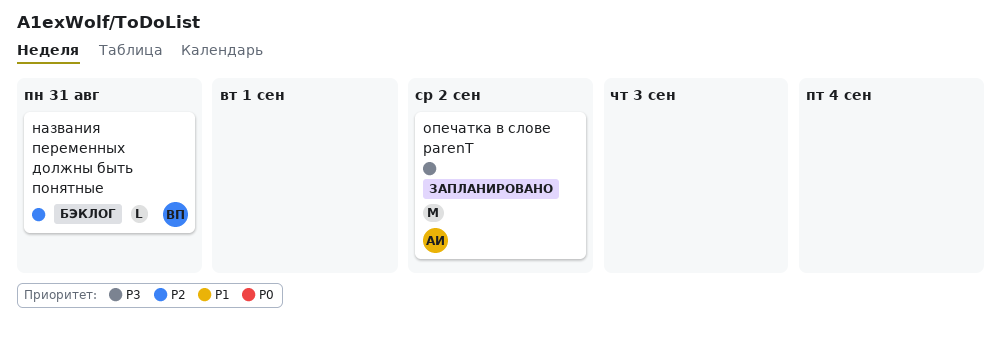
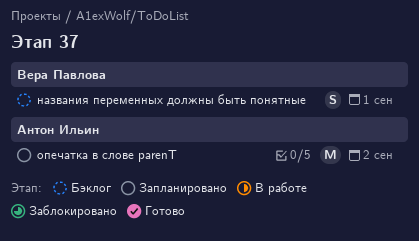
названия переменных должны быть понятные, estimate: L -> S
названия переменных должны быть понятные, due: Aug 31 -> Sep 1

